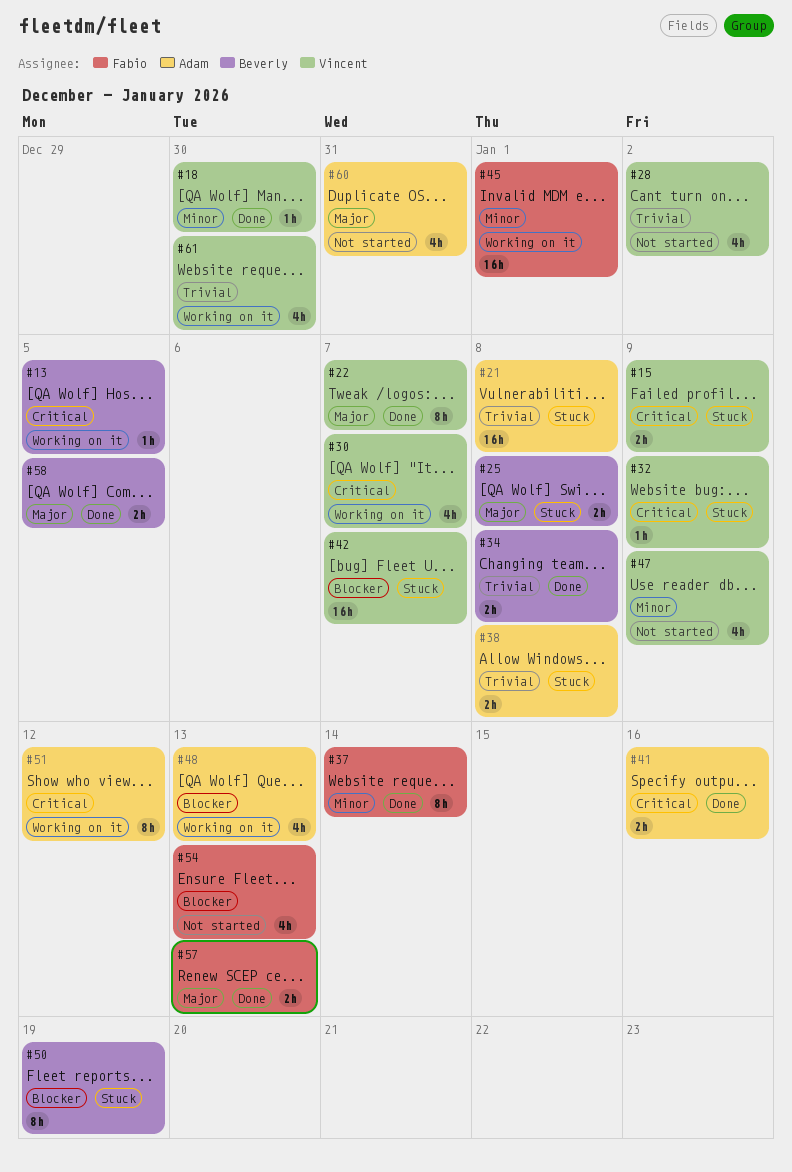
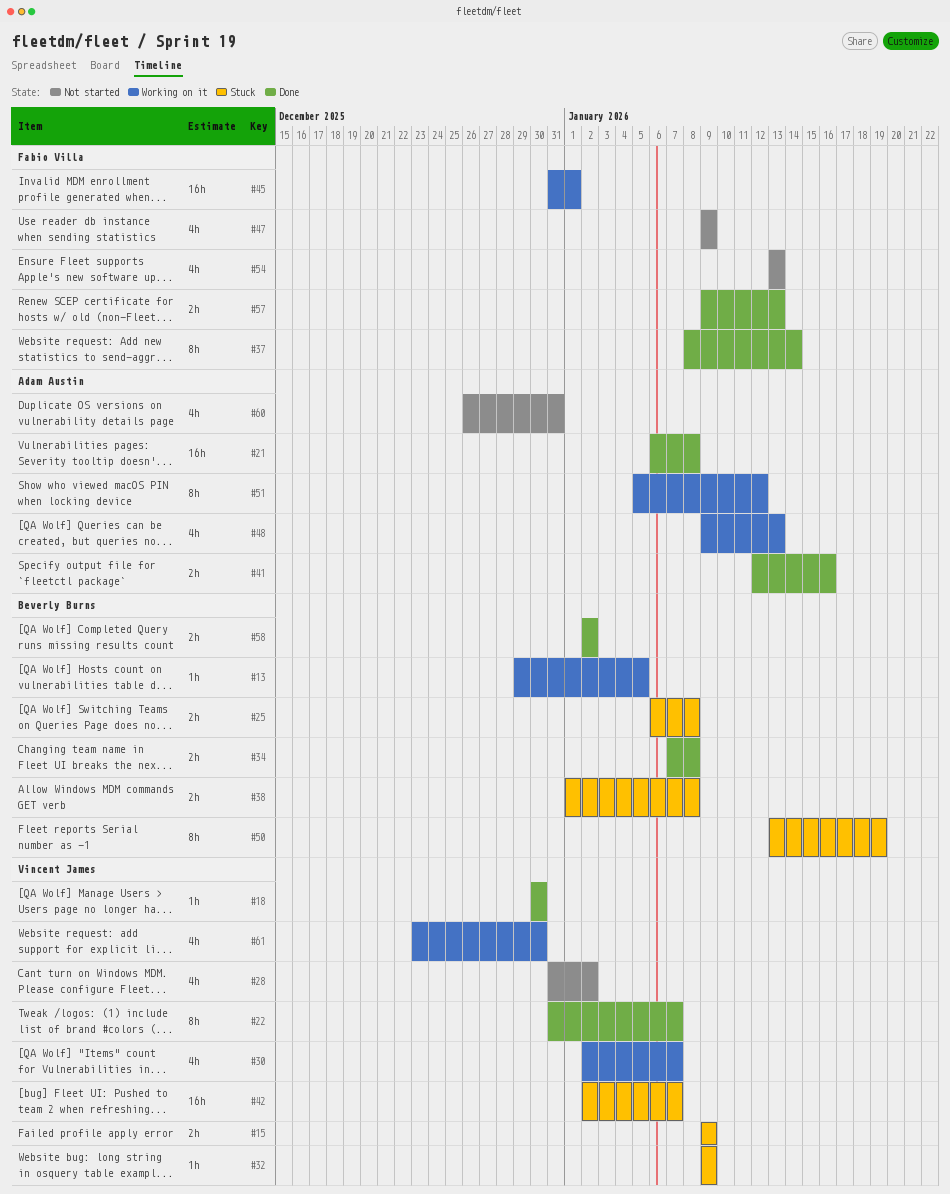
#21, status: Stuck -> Done
#38, owner: Adam Austin -> Beverly Burns
#47, owner: Vincent James -> Fabio Villa
#58, due: Jan 5 -> Jan 2

